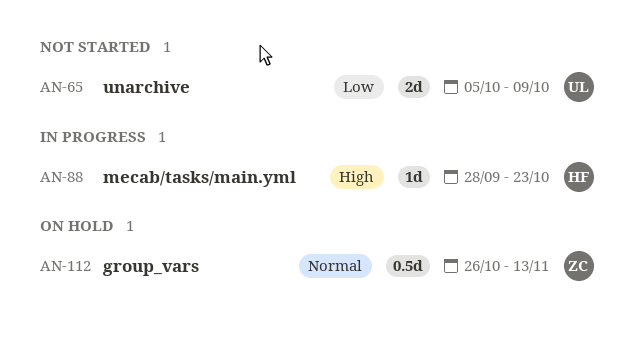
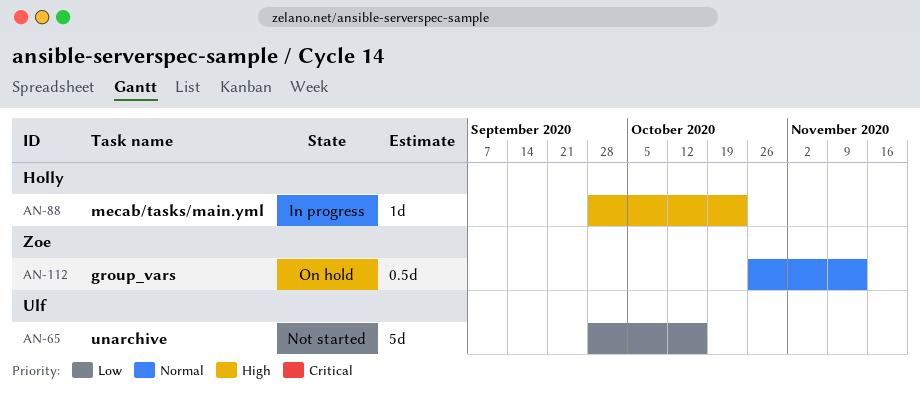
AN-65, estimate: 2d -> 5d
AN-65, start: Oct 5 -> Sep 28
AN-65, due: Oct 9 -> Oct 16

